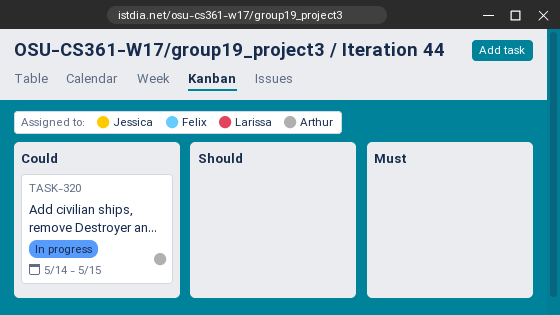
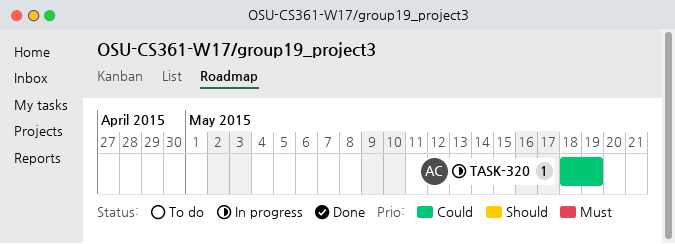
TASK-320, start: May 14 -> May 18
TASK-320, due: May 15 -> May 19

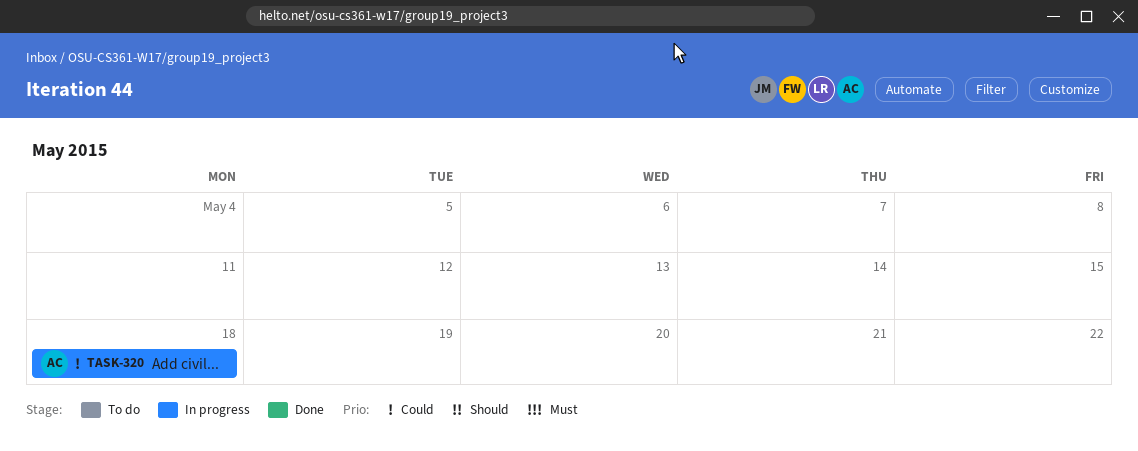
TASK-320, due: May 19 -> May 18

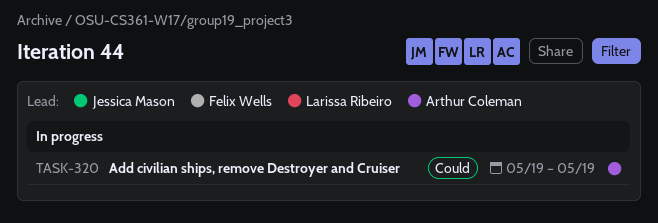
TASK-320, start: May 18 -> May 19
TASK-320, due: May 18 -> May 19

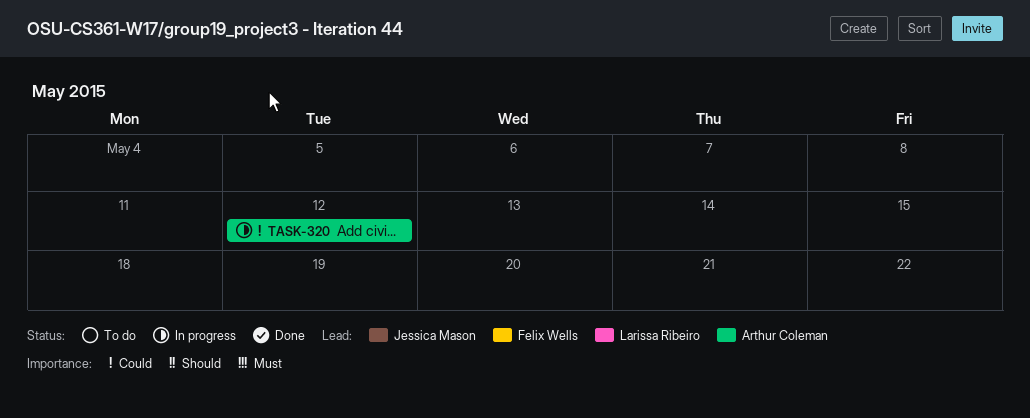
TASK-320, start: May 19 -> May 12
TASK-320, due: May 19 -> May 12

